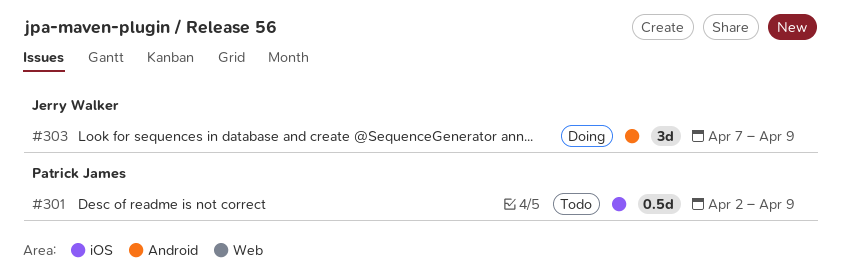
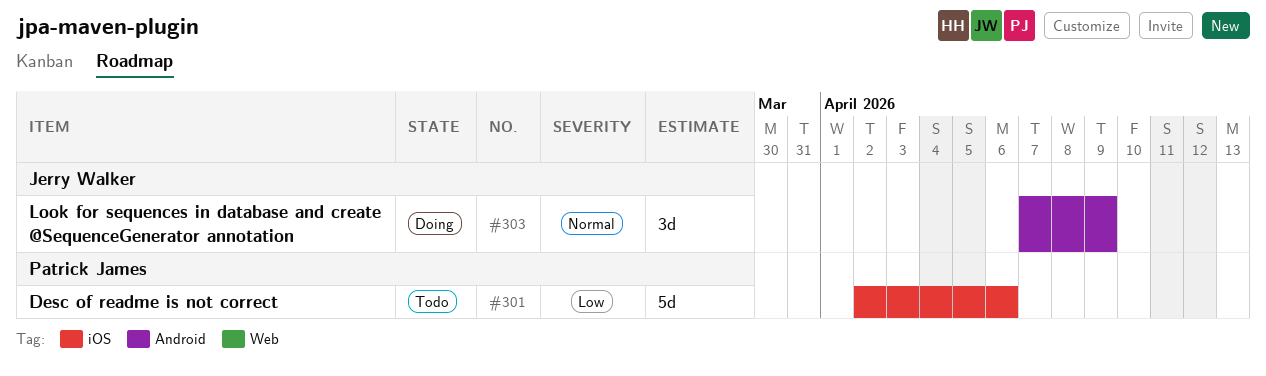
#301, estimate: 0.5d -> 5d
#301, due: Apr 9 -> Apr 6

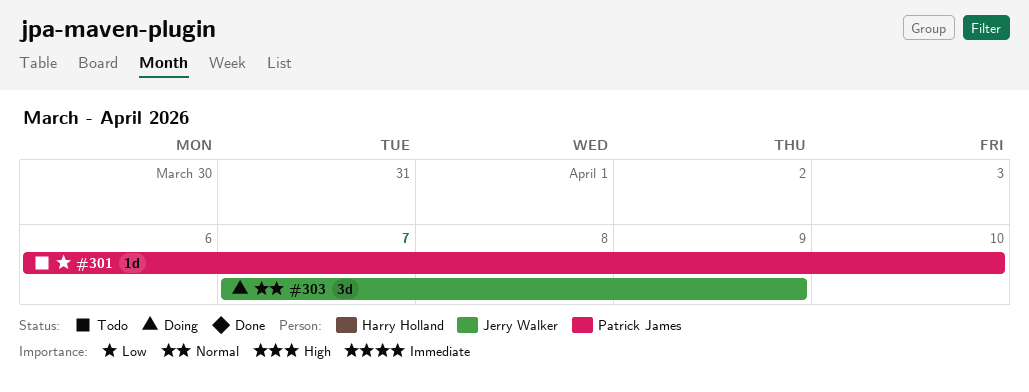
#301, estimate: 5d -> 1d
#301, start: Apr 2 -> Apr 6
#301, due: Apr 6 -> Apr 10

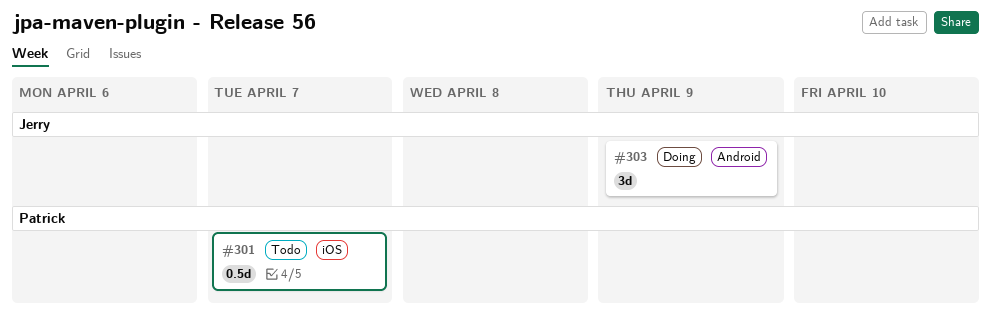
#301, estimate: 1d -> 0.5d
#301, due: Apr 10 -> Apr 7

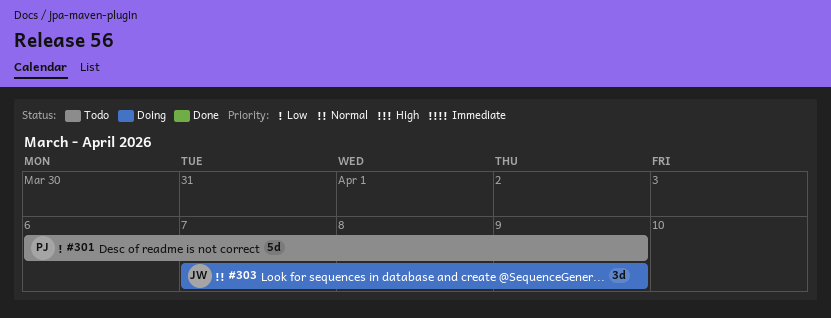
#301, estimate: 0.5d -> 5d
#301, due: Apr 7 -> Apr 9

